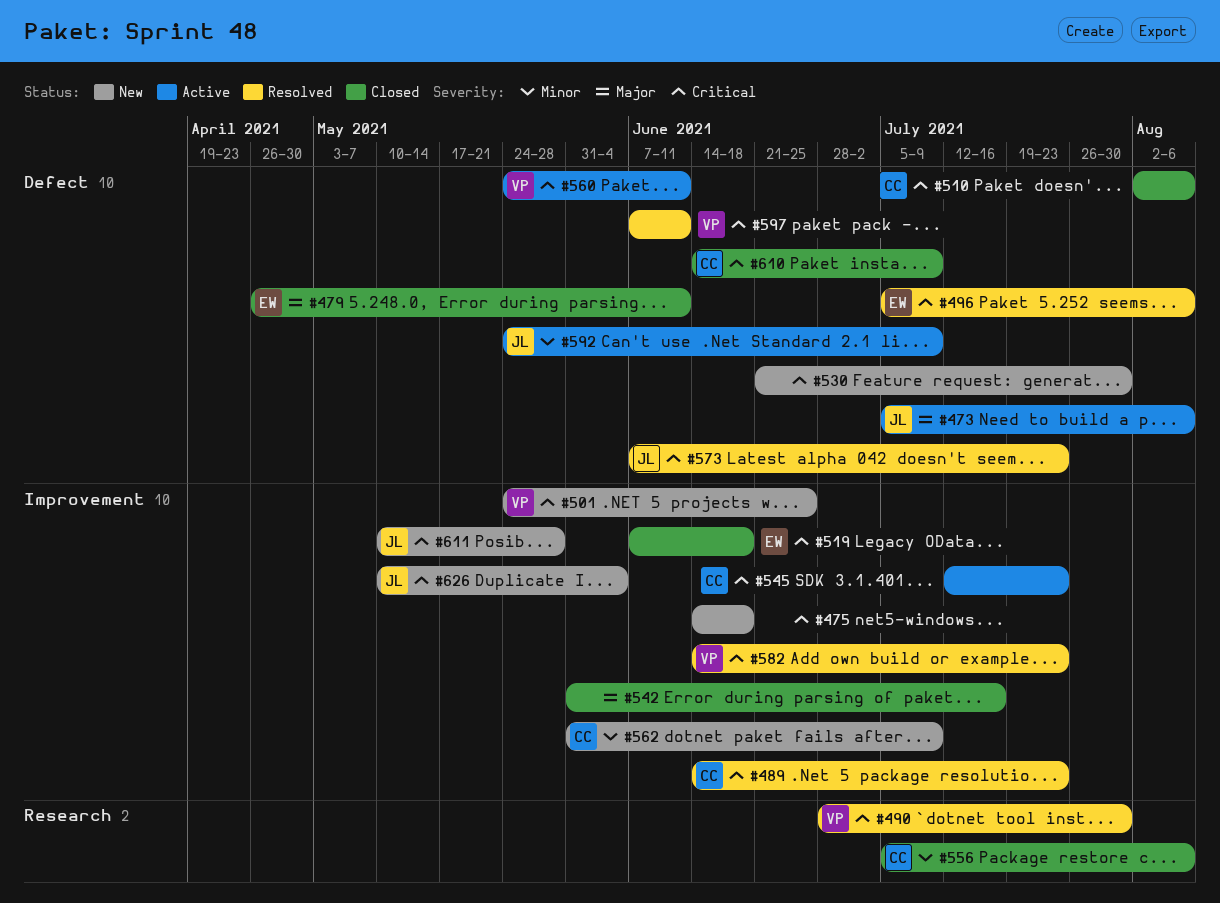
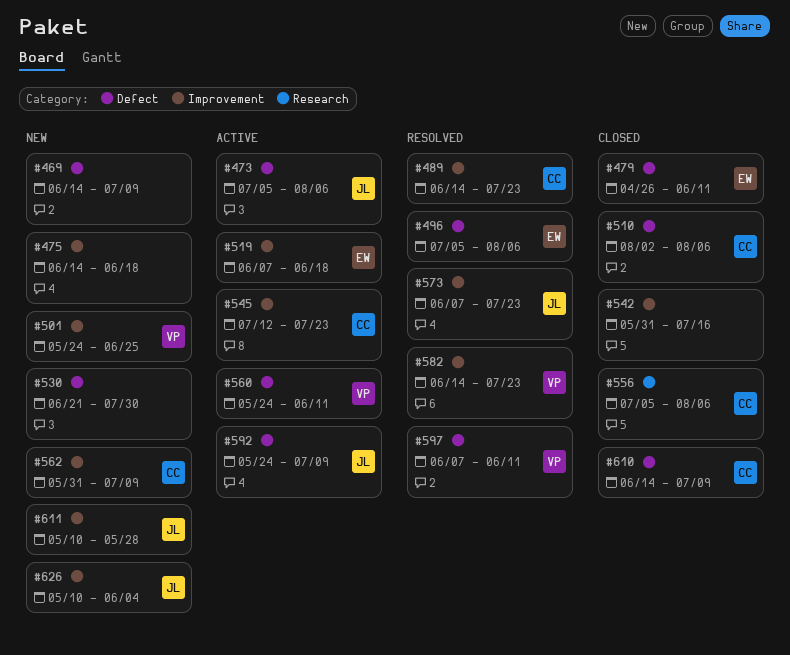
#469: none -> present
#490: present -> none
#519, status: Closed -> Active
#573, label: Defect -> Improvement

